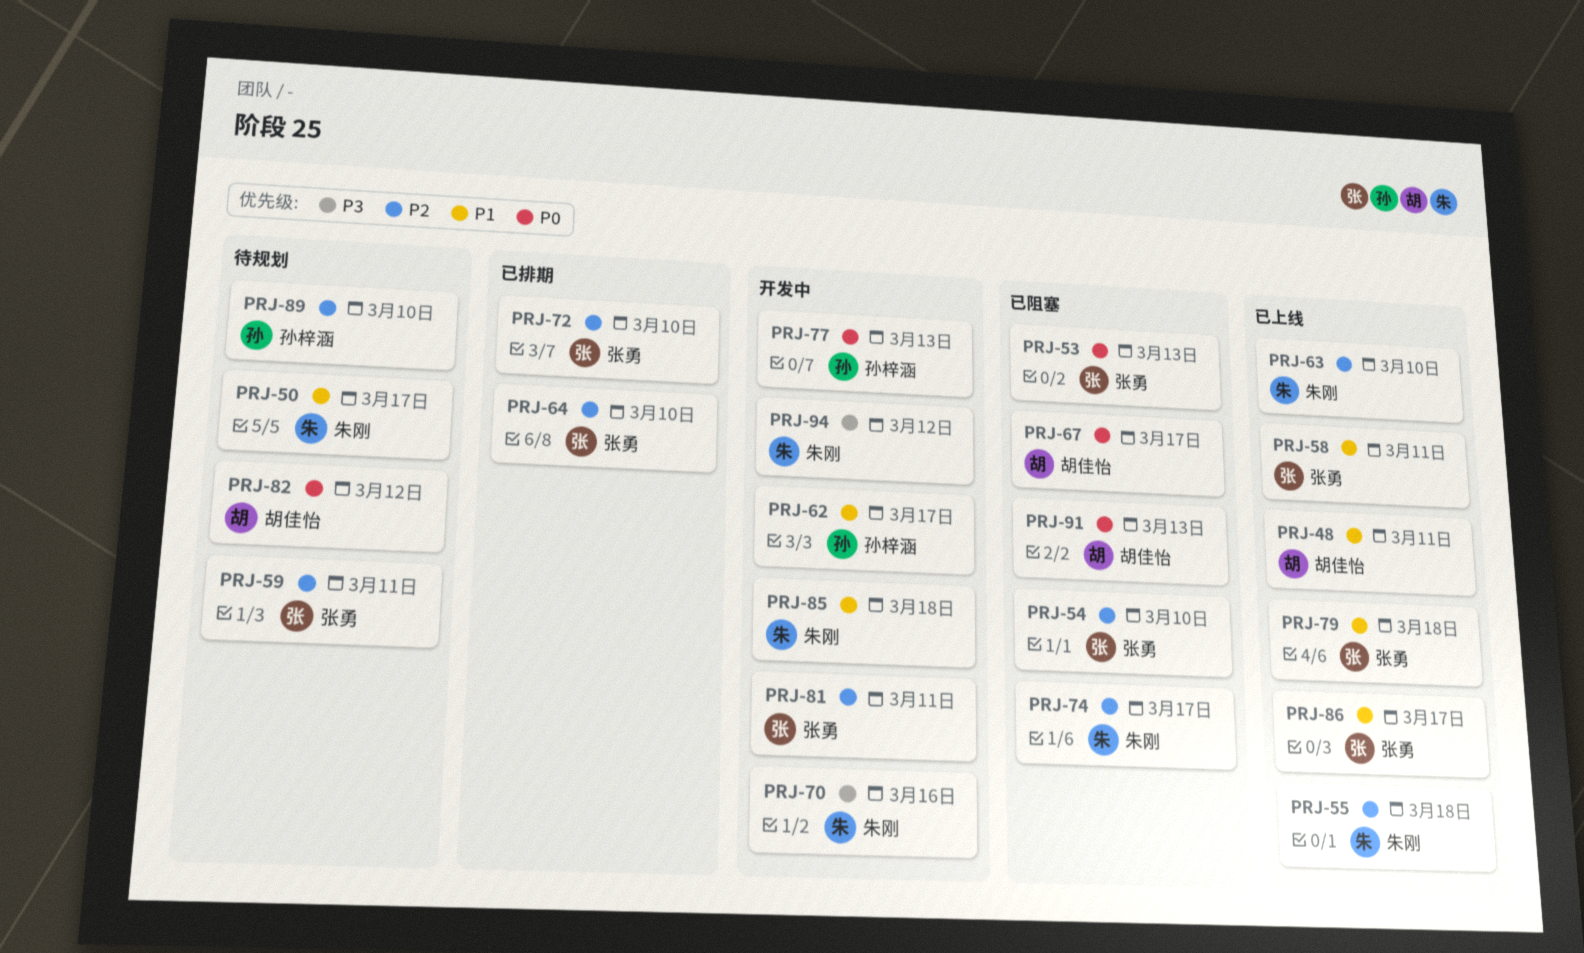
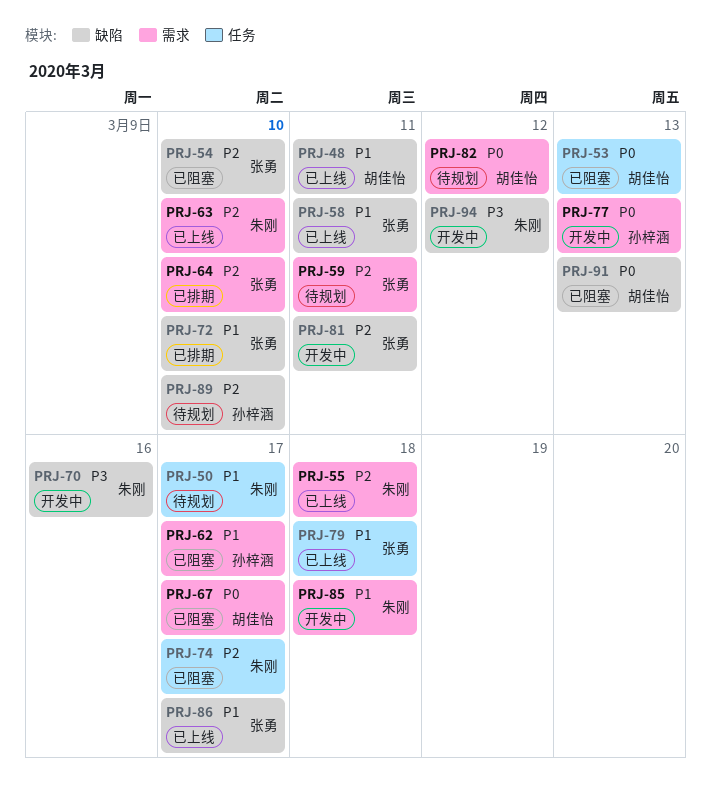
PRJ-53, owner: 张勇 -> 胡佳怡
PRJ-62, status: 开发中 -> 已阻塞
PRJ-72, priority: P2 -> P1

